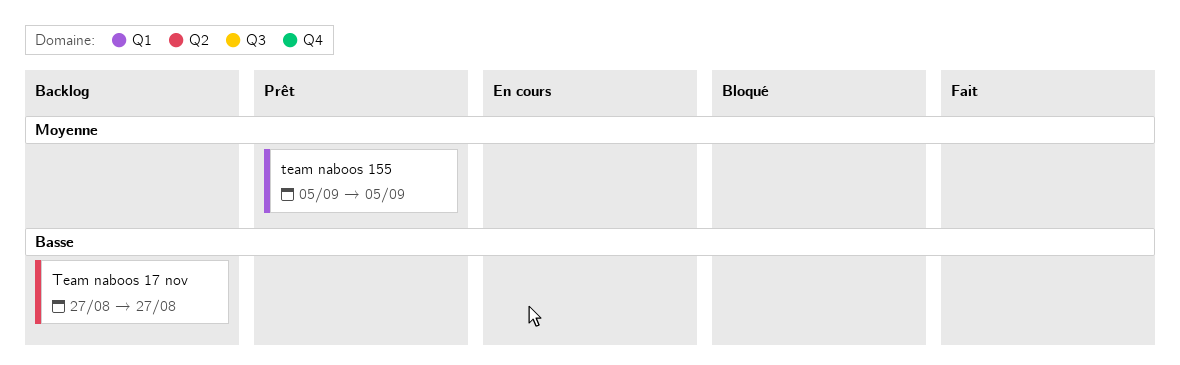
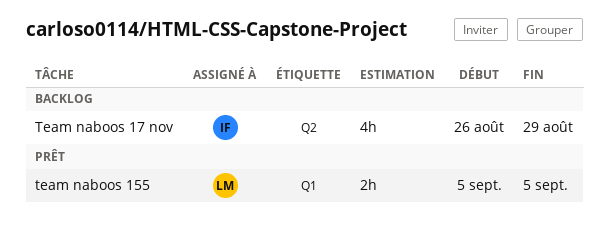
Team naboos 17 nov, start: Aug 27 -> Aug 26
Team naboos 17 nov, due: Aug 27 -> Aug 29

